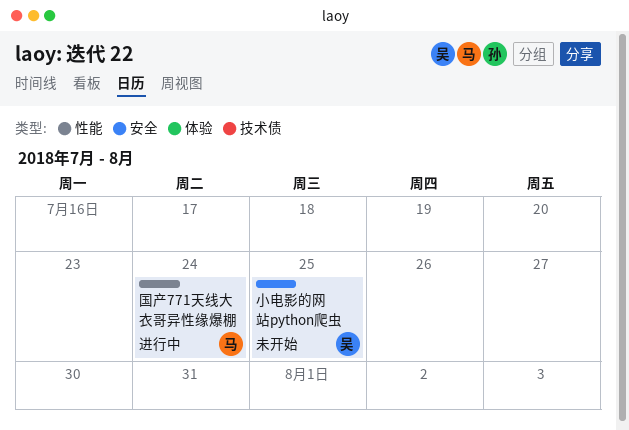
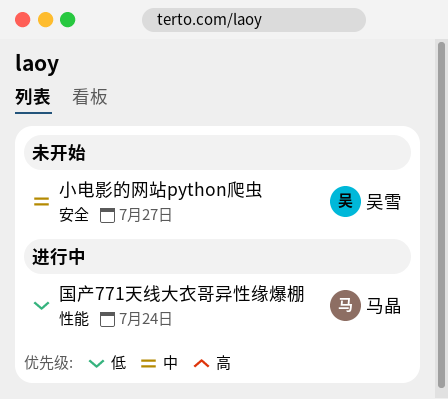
小电影的网站python爬虫, due: Jul 25 -> Jul 27

